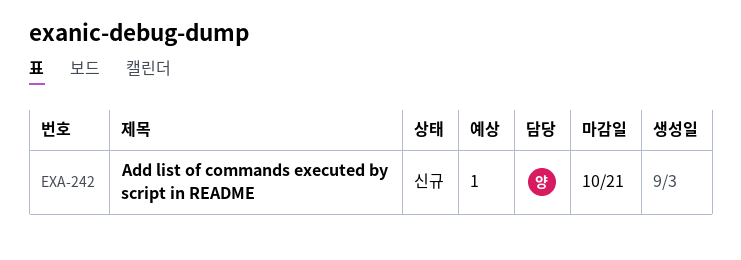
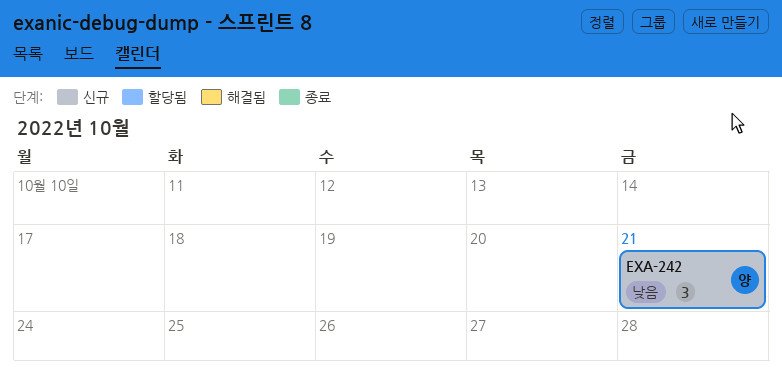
EXA-242, estimate: 1 -> 3

